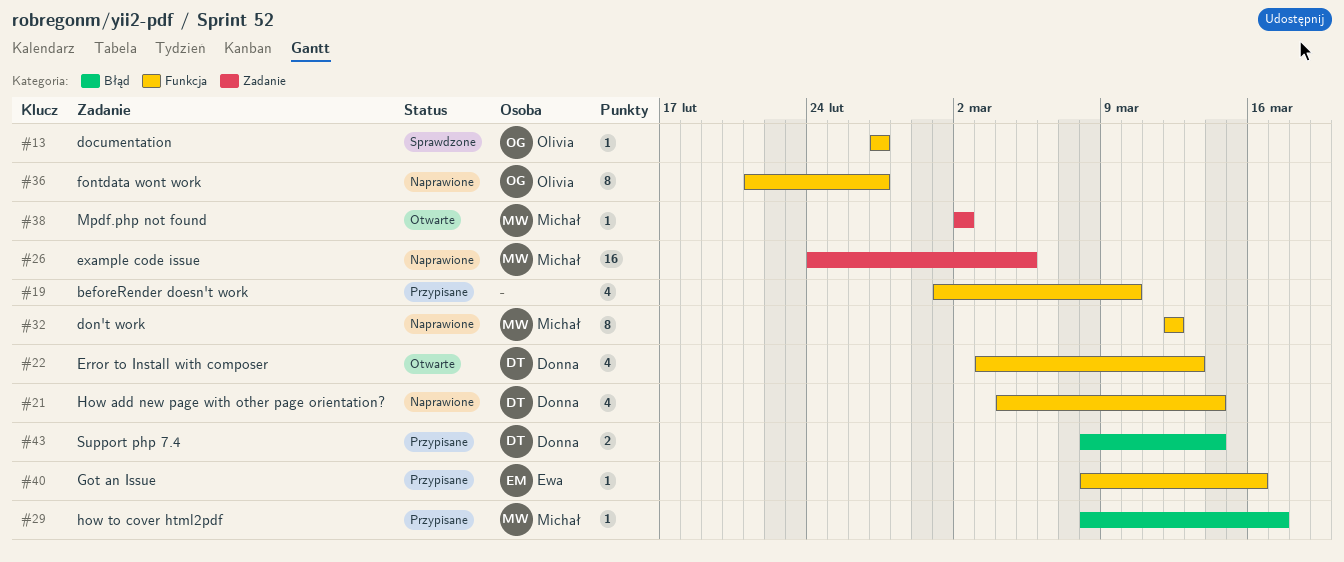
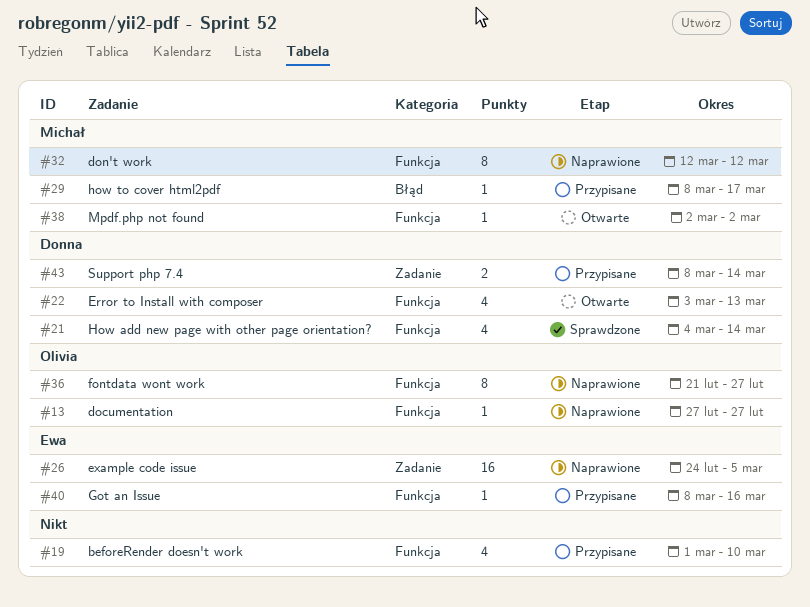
#13, status: Sprawdzone -> Naprawione
#21, status: Naprawione -> Sprawdzone
#26, owner: Michał -> Ewa
#38, label: Zadanie -> Funkcja
#43, label: Błąd -> Zadanie

